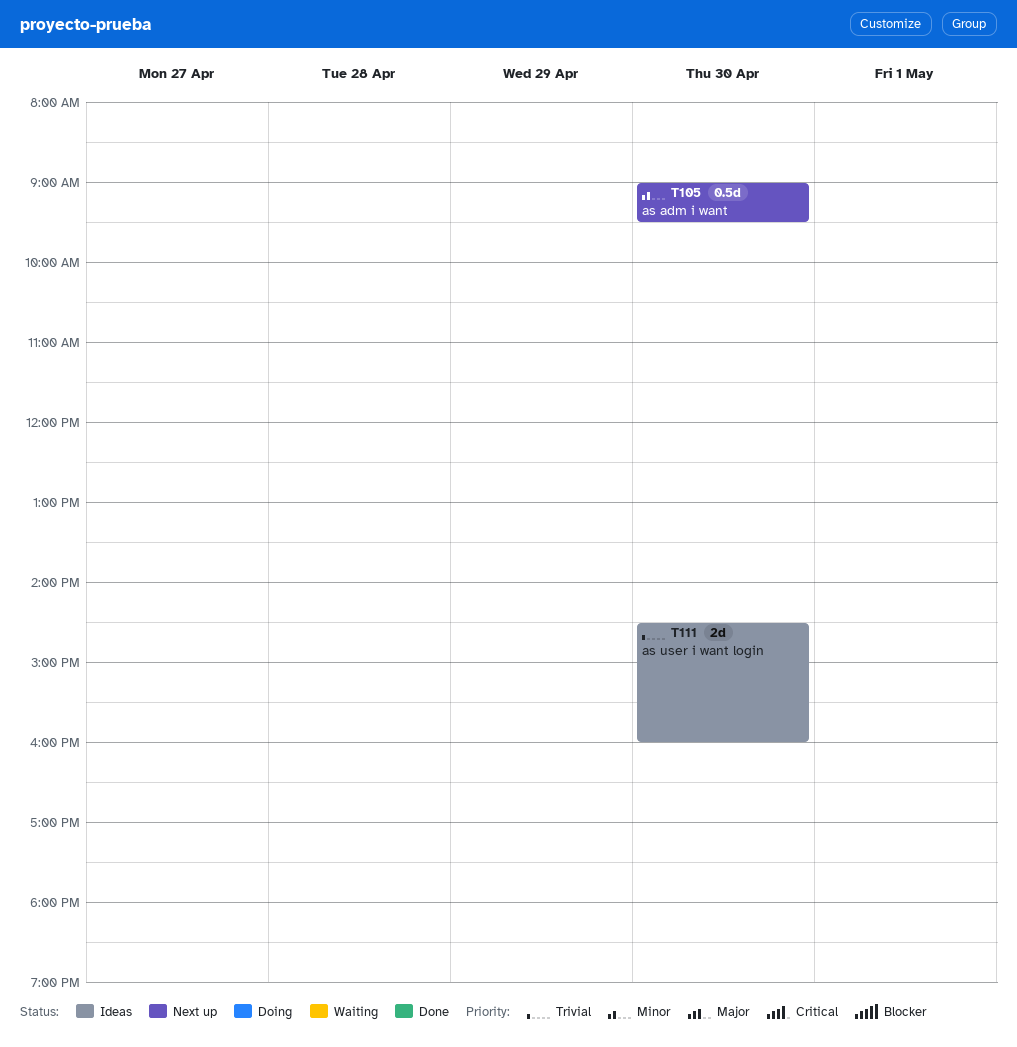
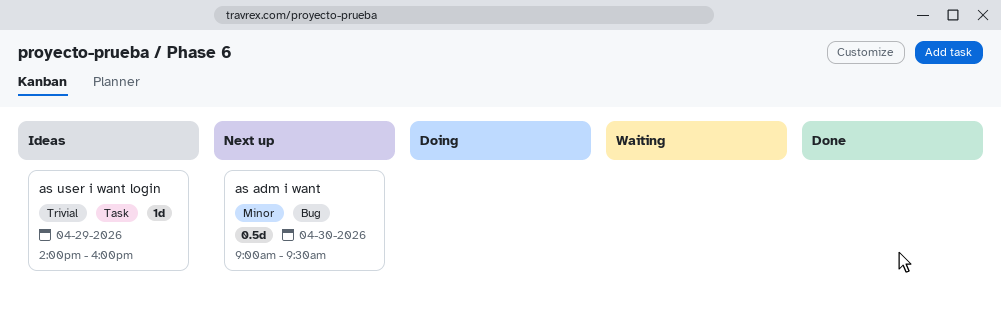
as user i want login, estimate: 2d -> 1d
as user i want login, day: Apr 30 -> Apr 29
as user i want login, begins: 14:30 -> 14:00

